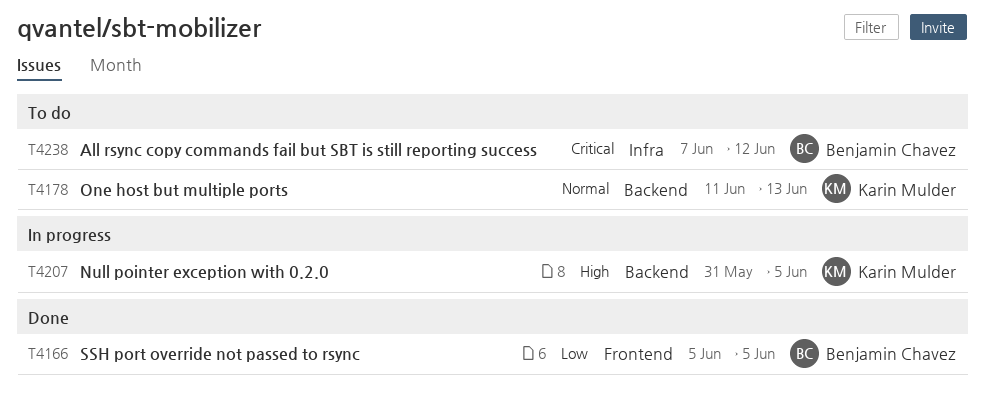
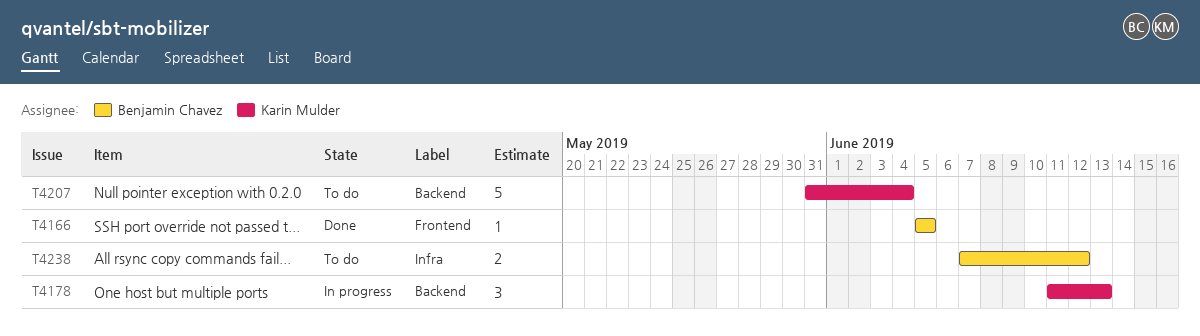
T4178, status: To do -> In progress
T4207, status: In progress -> To do
T4207, due: Jun 5 -> Jun 4

